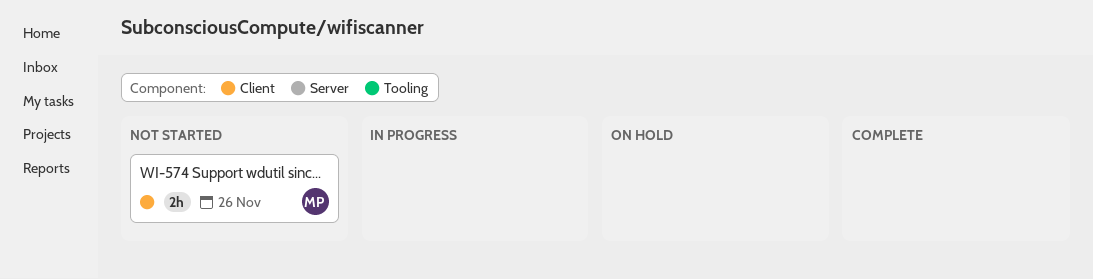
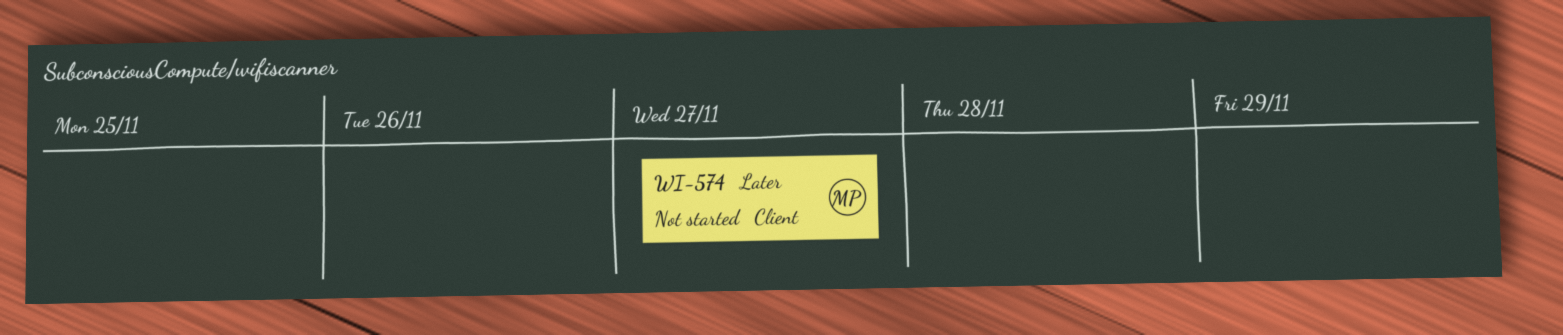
WI-574, due: Nov 26 -> Nov 27

